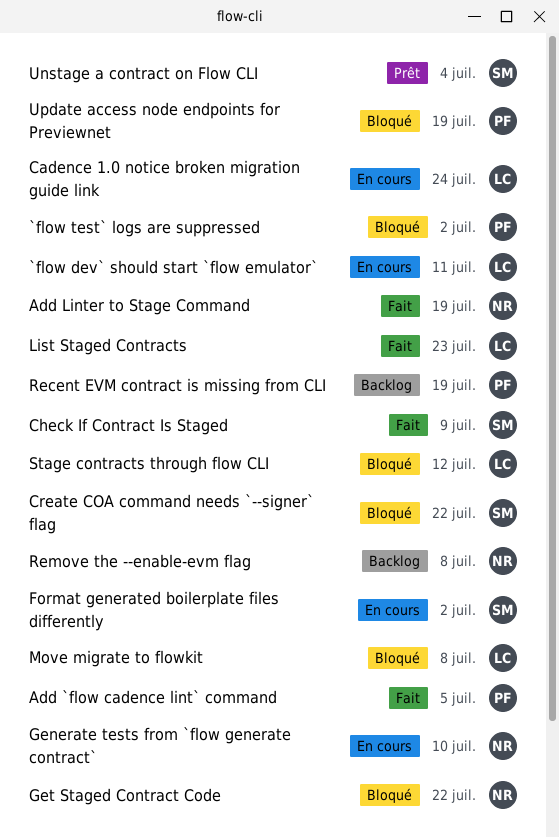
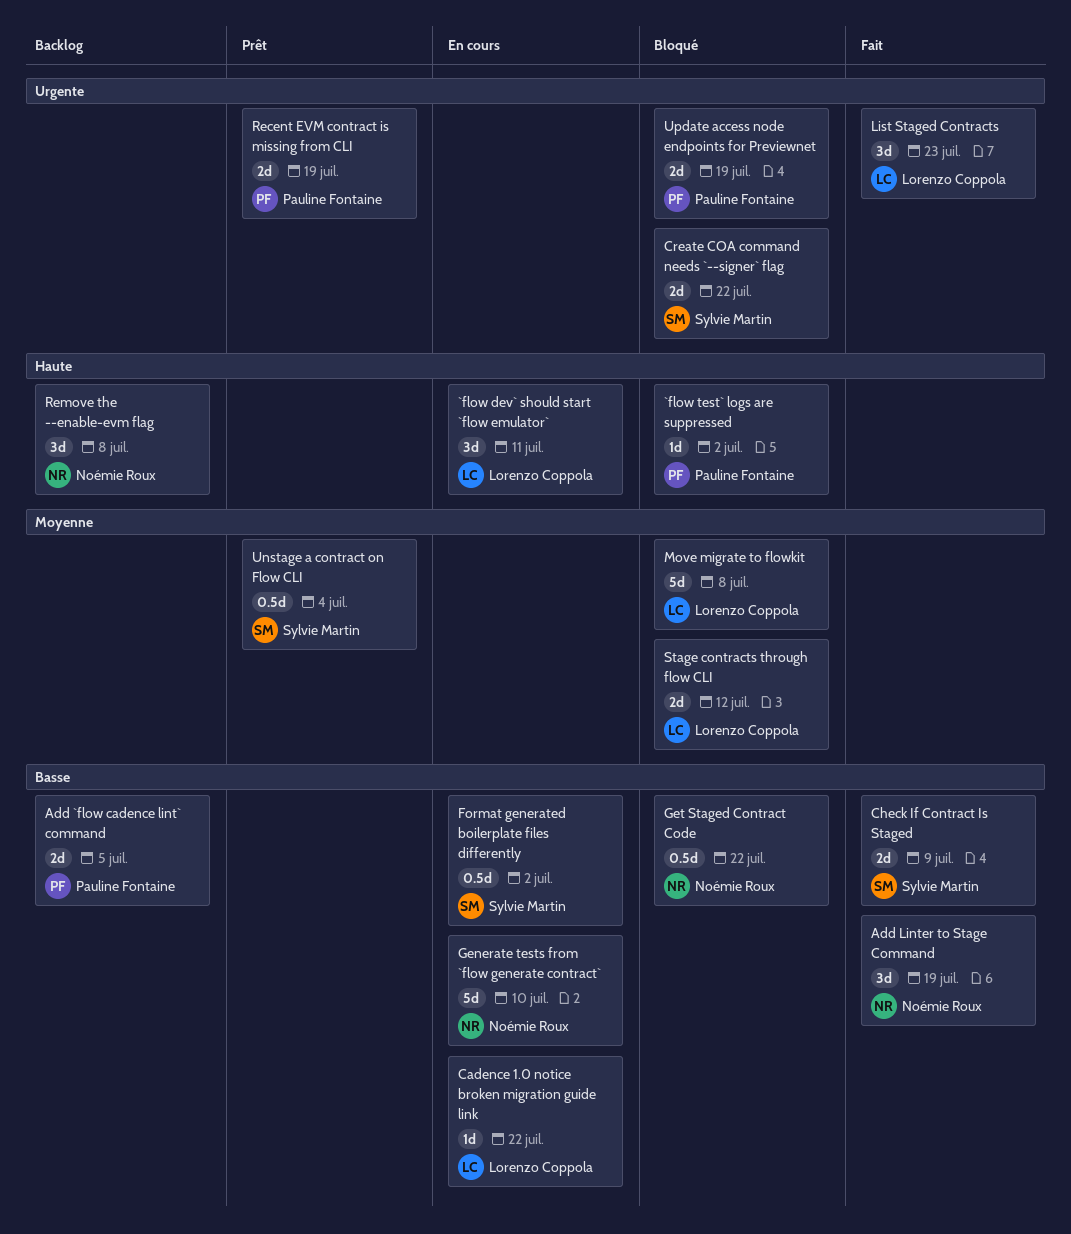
Add `flow cadence lint` command, status: Fait -> Backlog
Cadence 1.0 notice broken migration guide link, due: Jul 24 -> Jul 22
Recent EVM contract is missing from CLI, status: Backlog -> Prêt

